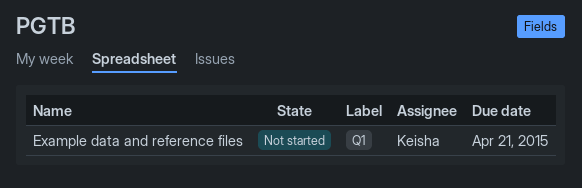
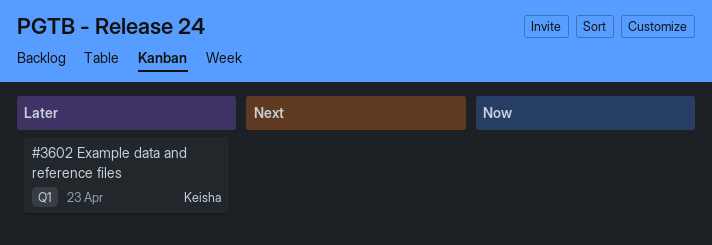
Example data and reference files, due: Apr 21 -> Apr 23

